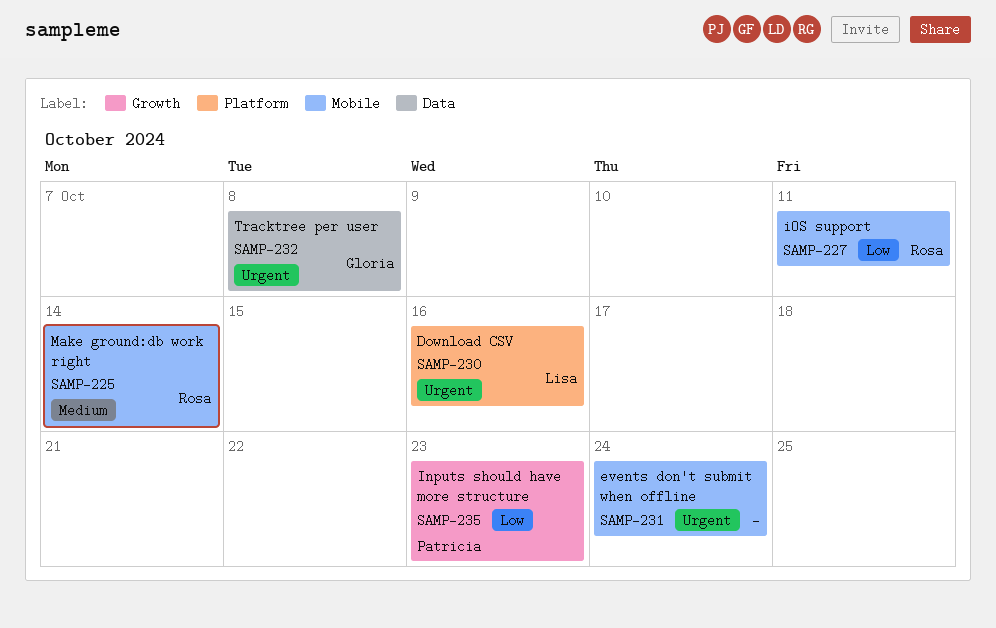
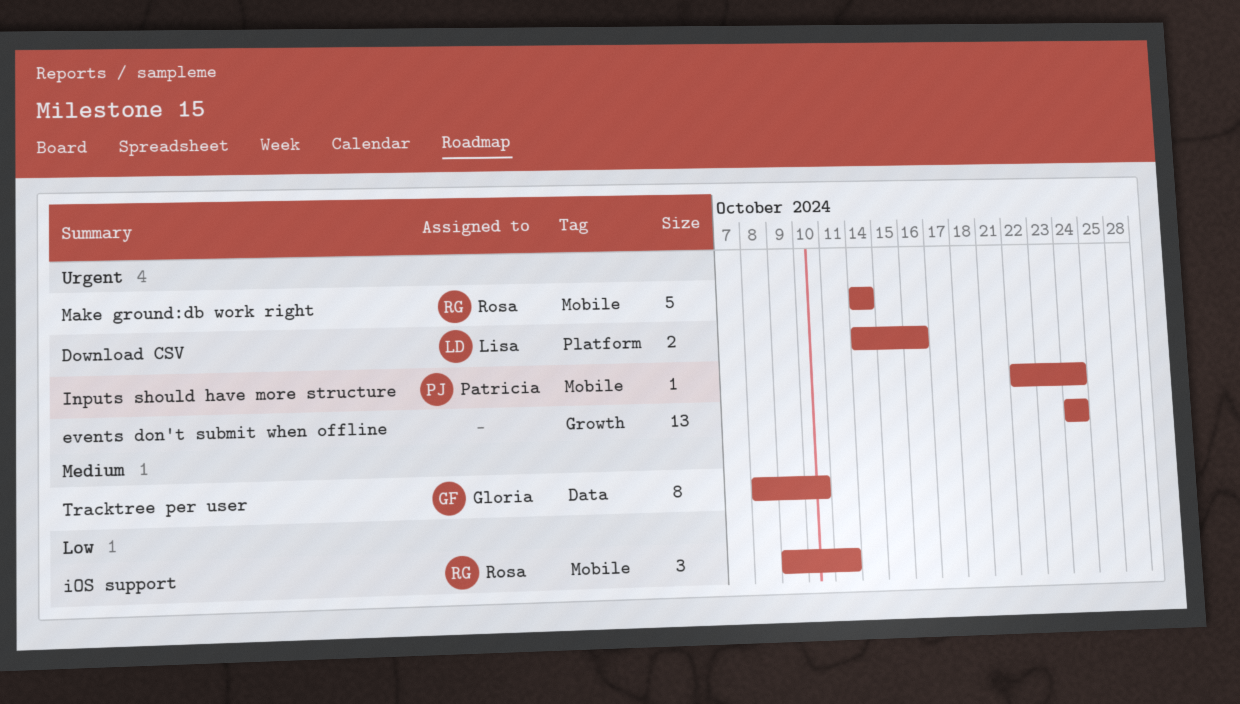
events don't submit when offline, label: Mobile -> Growth
Inputs should have more structure, priority: Low -> Urgent
Inputs should have more structure, label: Growth -> Mobile
Inputs should have more structure, due: Oct 23 -> Oct 24
Make ground:db work right, priority: Medium -> Urgent
Tracktree per user, priority: Urgent -> Medium
Tracktree per user, due: Oct 8 -> Oct 10

